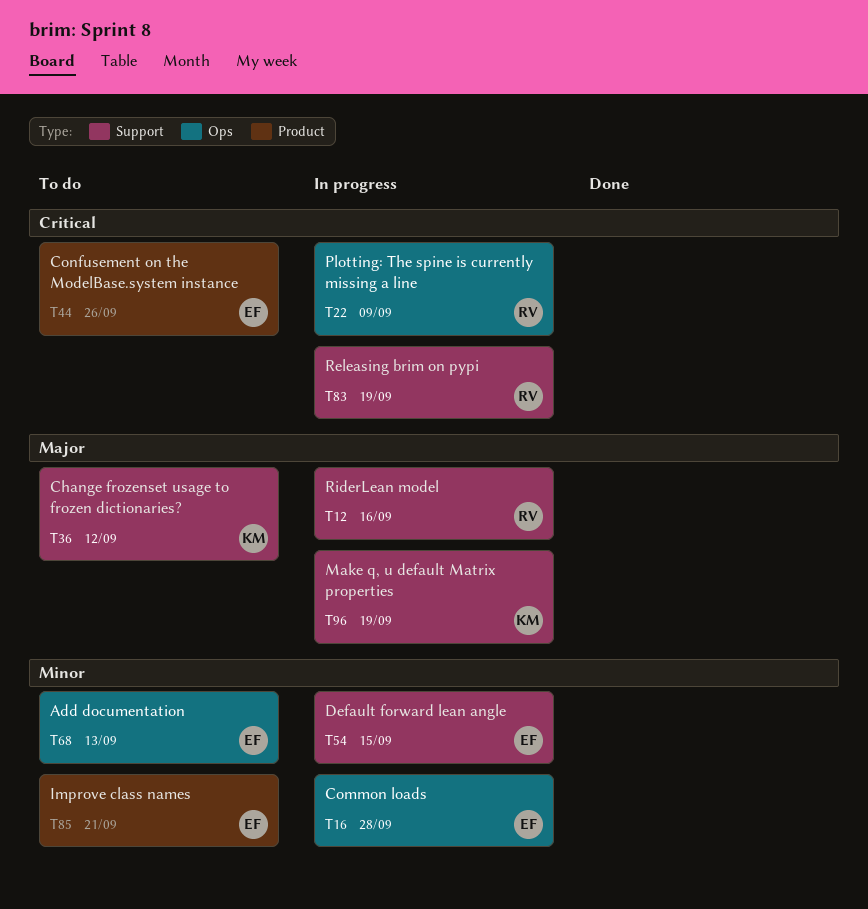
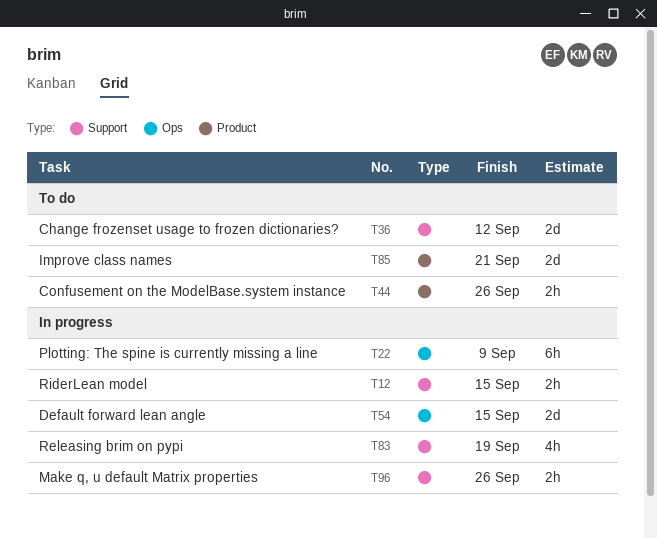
T12, due: Sep 16 -> Sep 15
T16: present -> none
T54, label: Support -> Ops
T68: present -> none
T96, due: Sep 19 -> Sep 26

